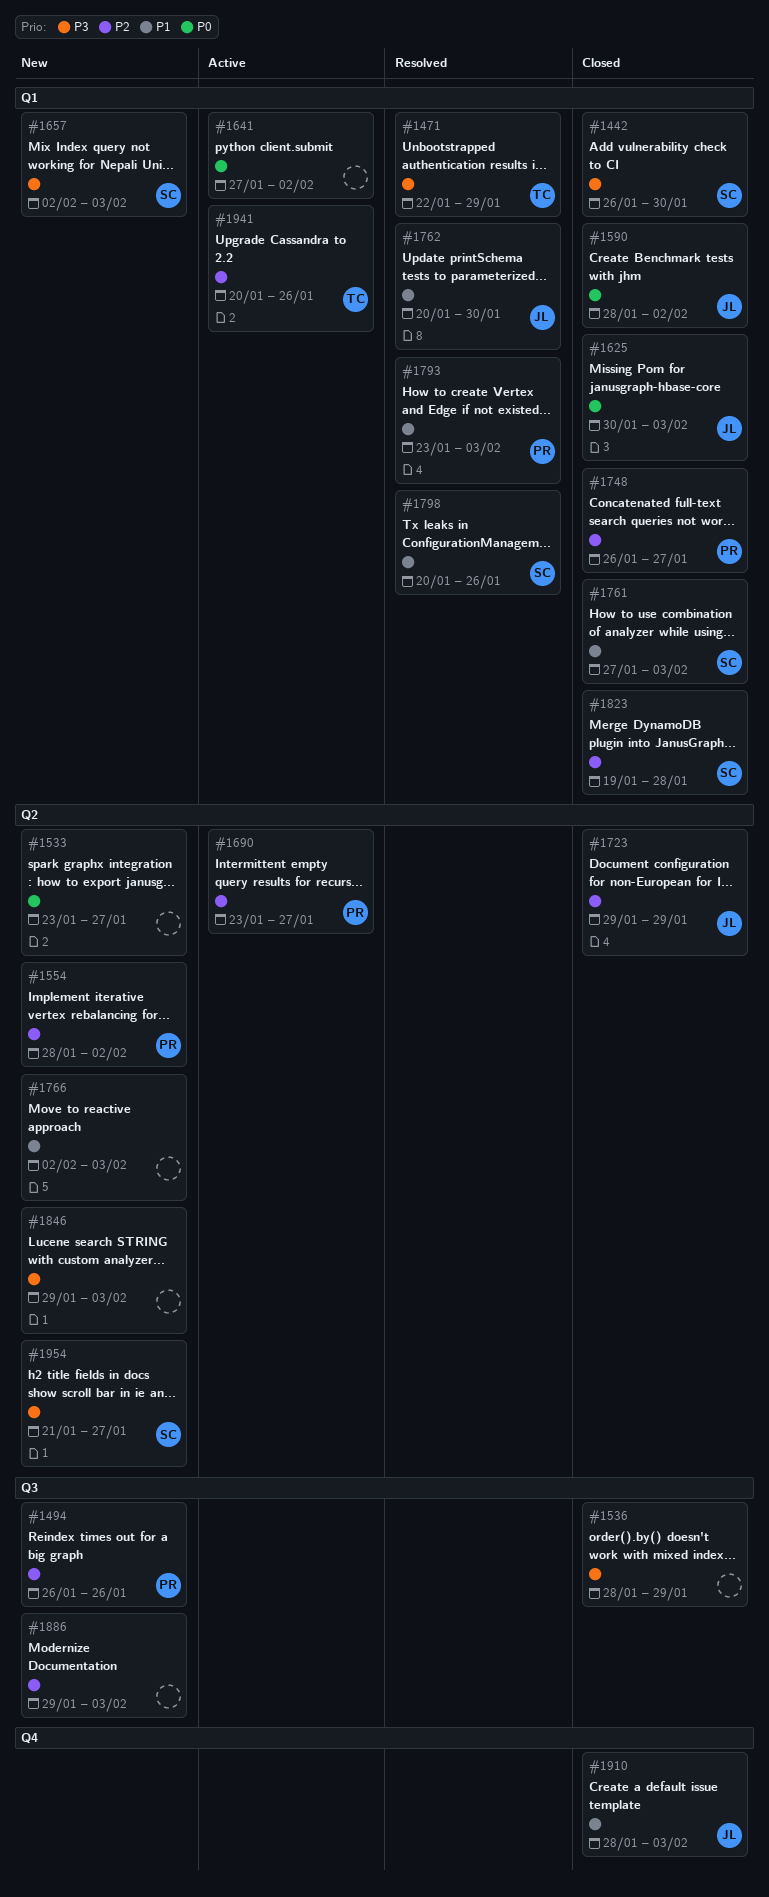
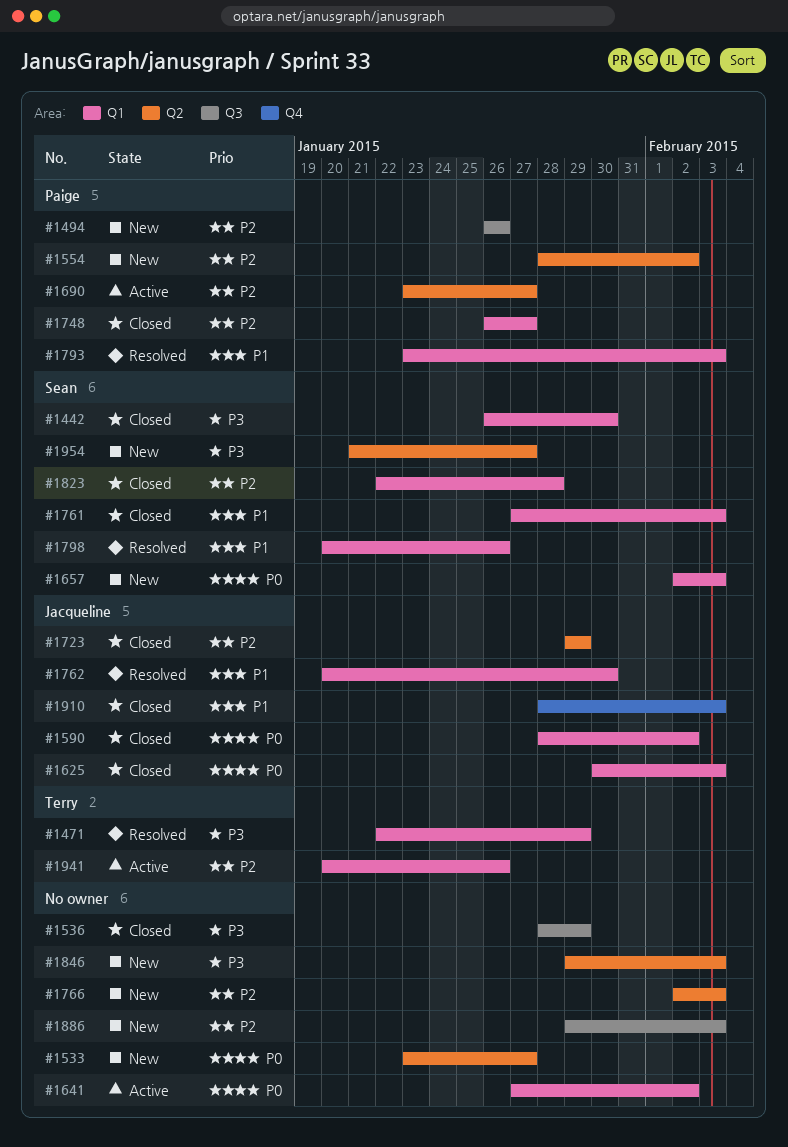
#1657, priority: P3 -> P0
#1766, priority: P1 -> P2
#1823, start: Jan 19 -> Jan 22

